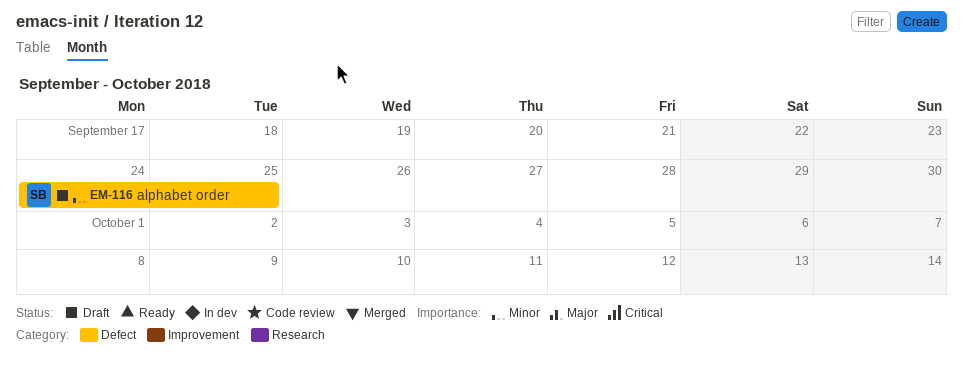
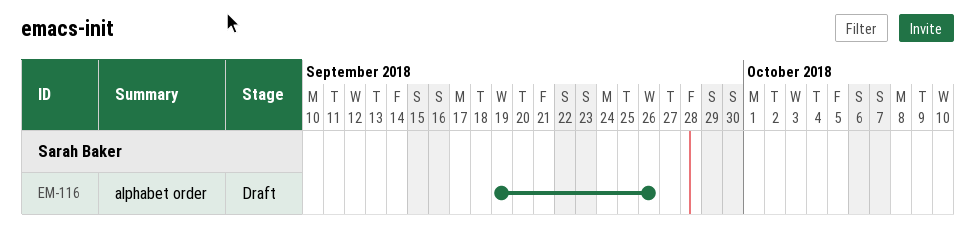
EM-116, start: Sep 24 -> Sep 19
EM-116, due: Sep 25 -> Sep 26

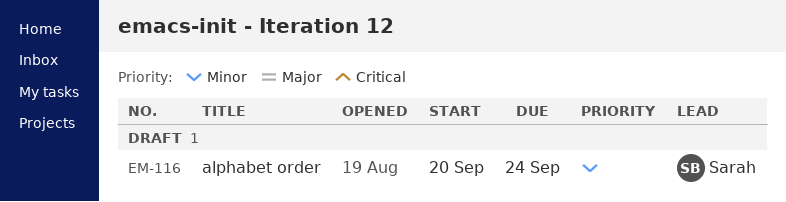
EM-116, start: Sep 19 -> Sep 20
EM-116, due: Sep 26 -> Sep 24

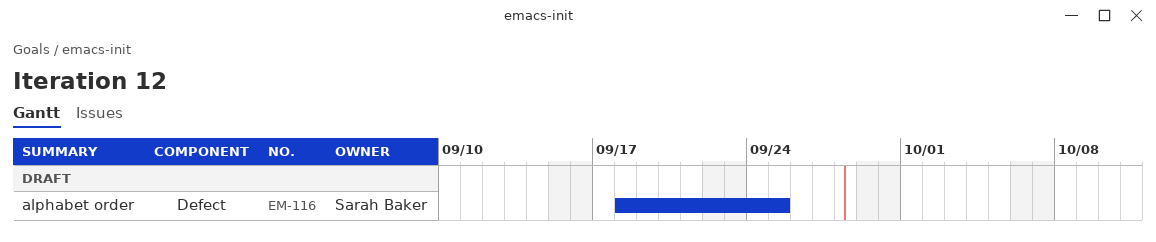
EM-116, start: Sep 20 -> Sep 18
EM-116, due: Sep 24 -> Sep 25

